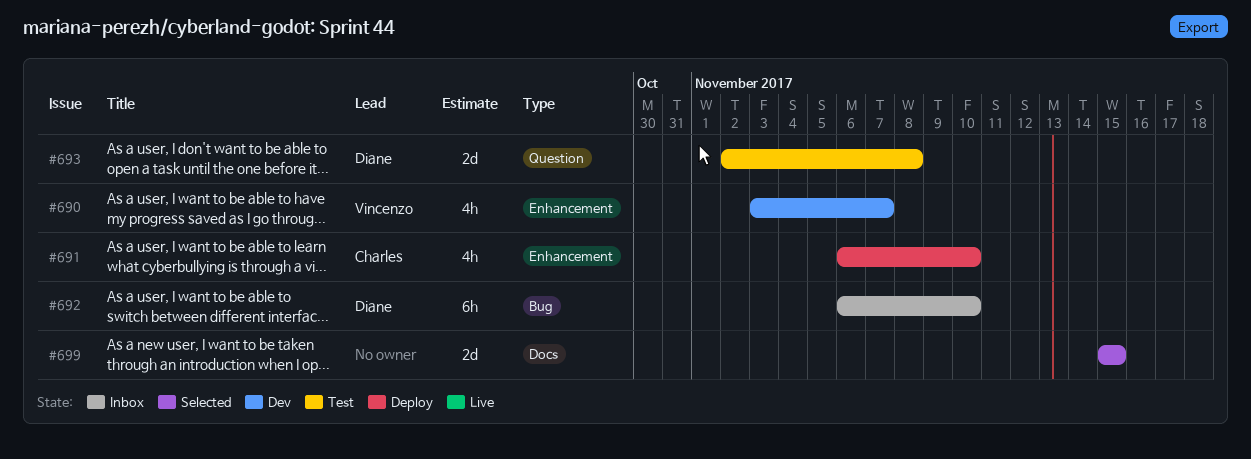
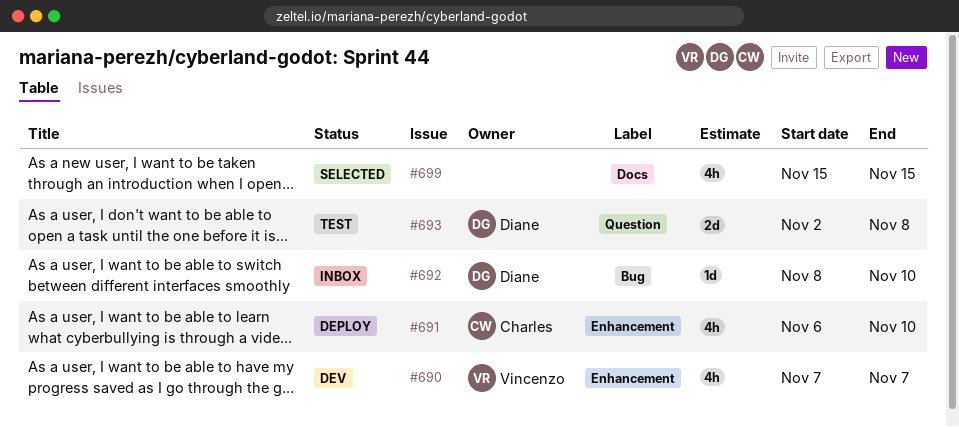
#690, start: Nov 3 -> Nov 7
#692, estimate: 6h -> 1d
#692, start: Nov 6 -> Nov 8
#699, estimate: 2d -> 4h

